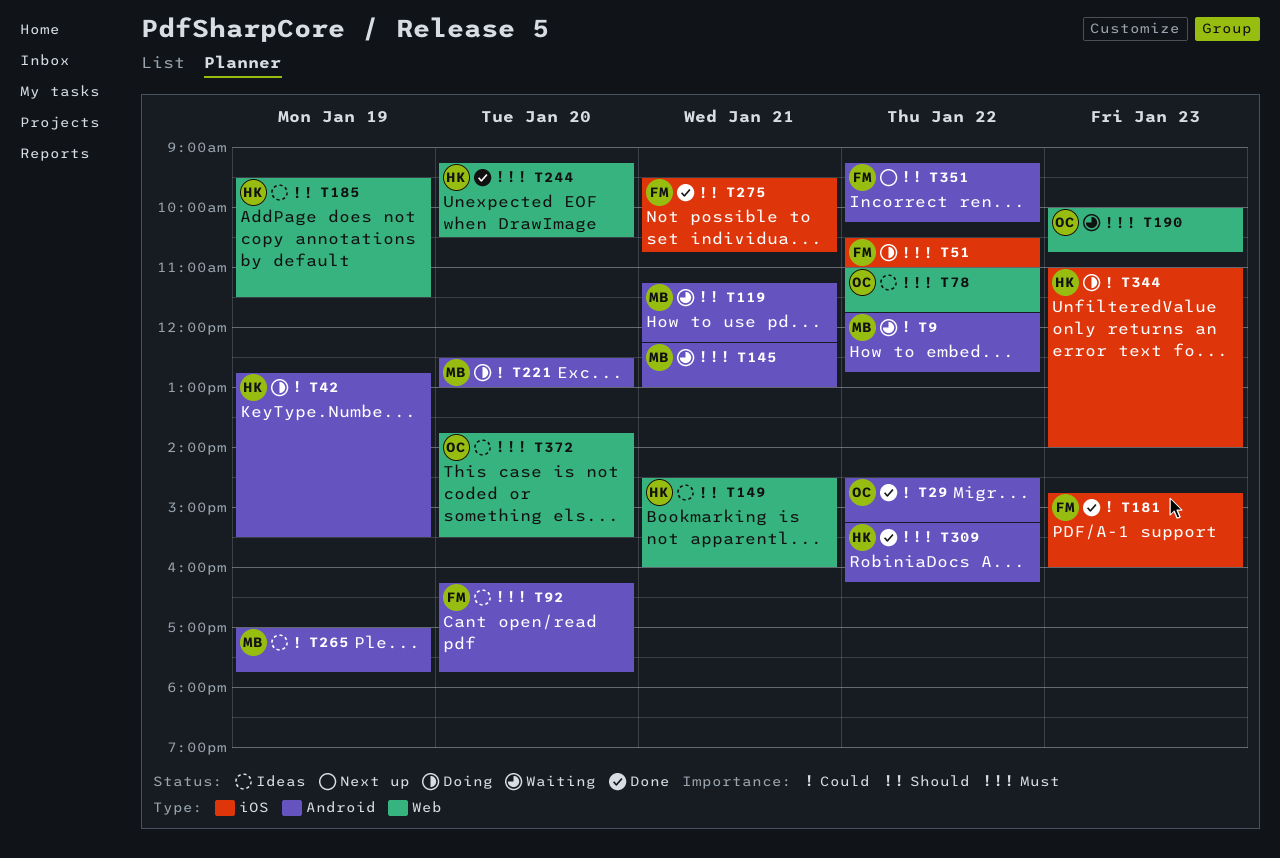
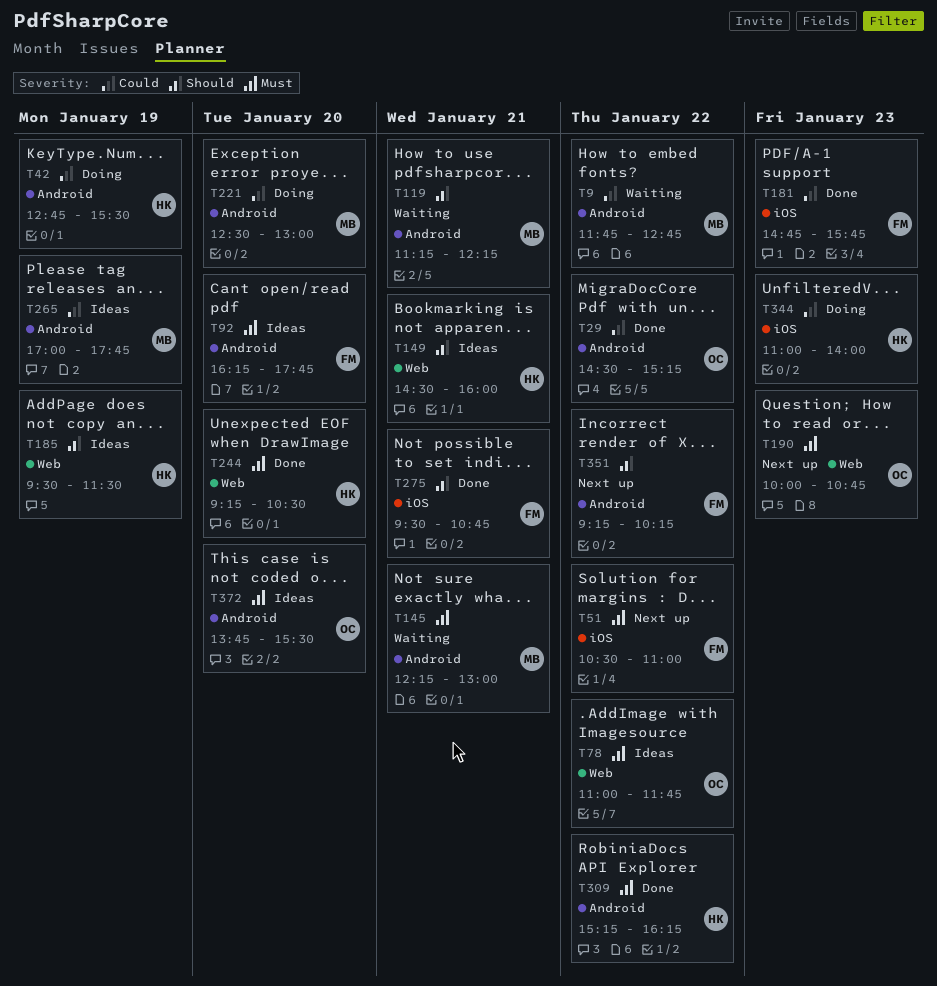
T51, status: Doing -> Next up
T181, ends: 16:00 -> 15:45
T190, status: Waiting -> Next up
T372, label: Web -> Android

